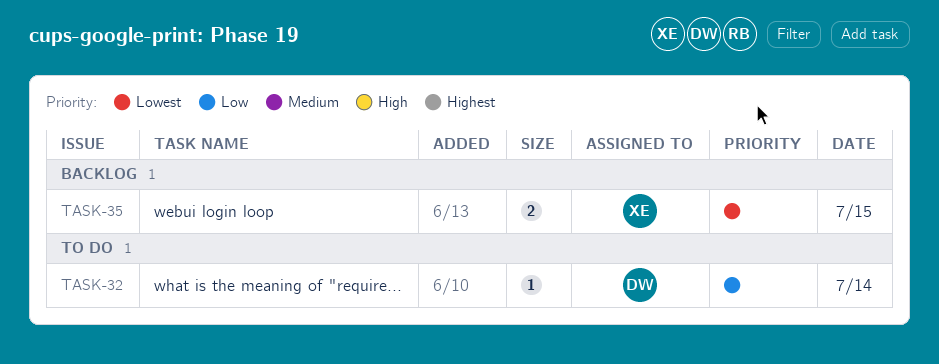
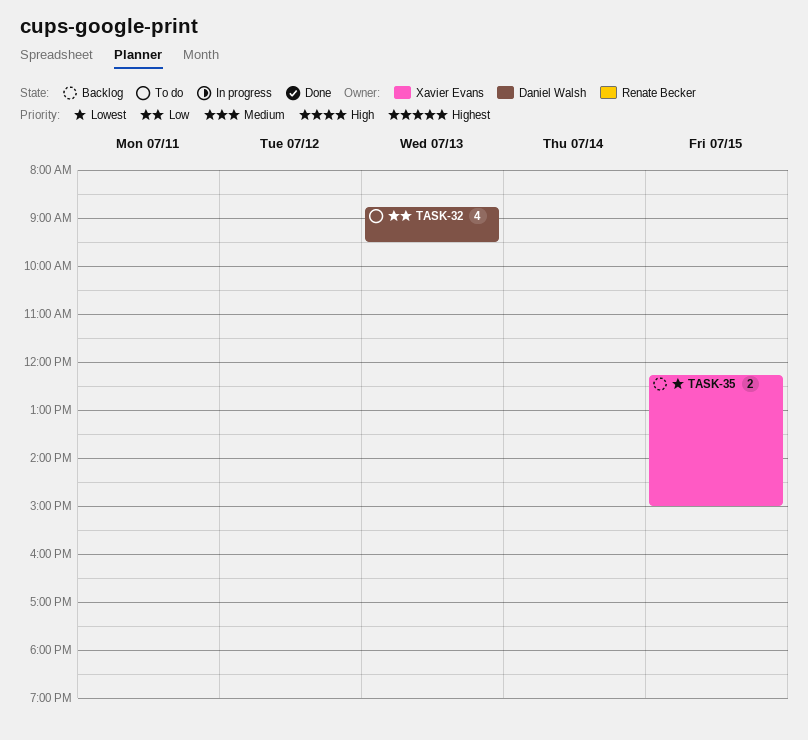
TASK-32, estimate: 1 -> 4
TASK-32, day: Jul 14 -> Jul 13

